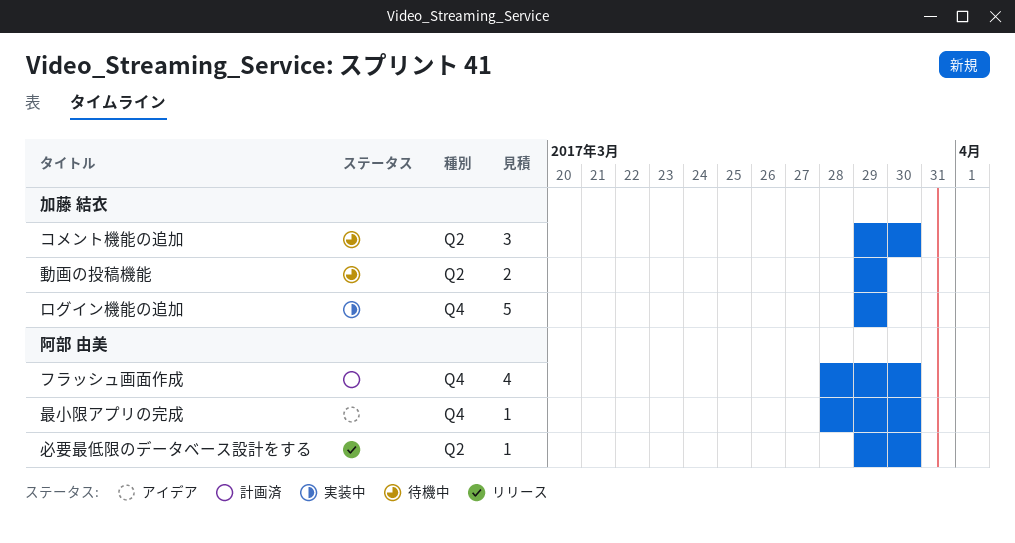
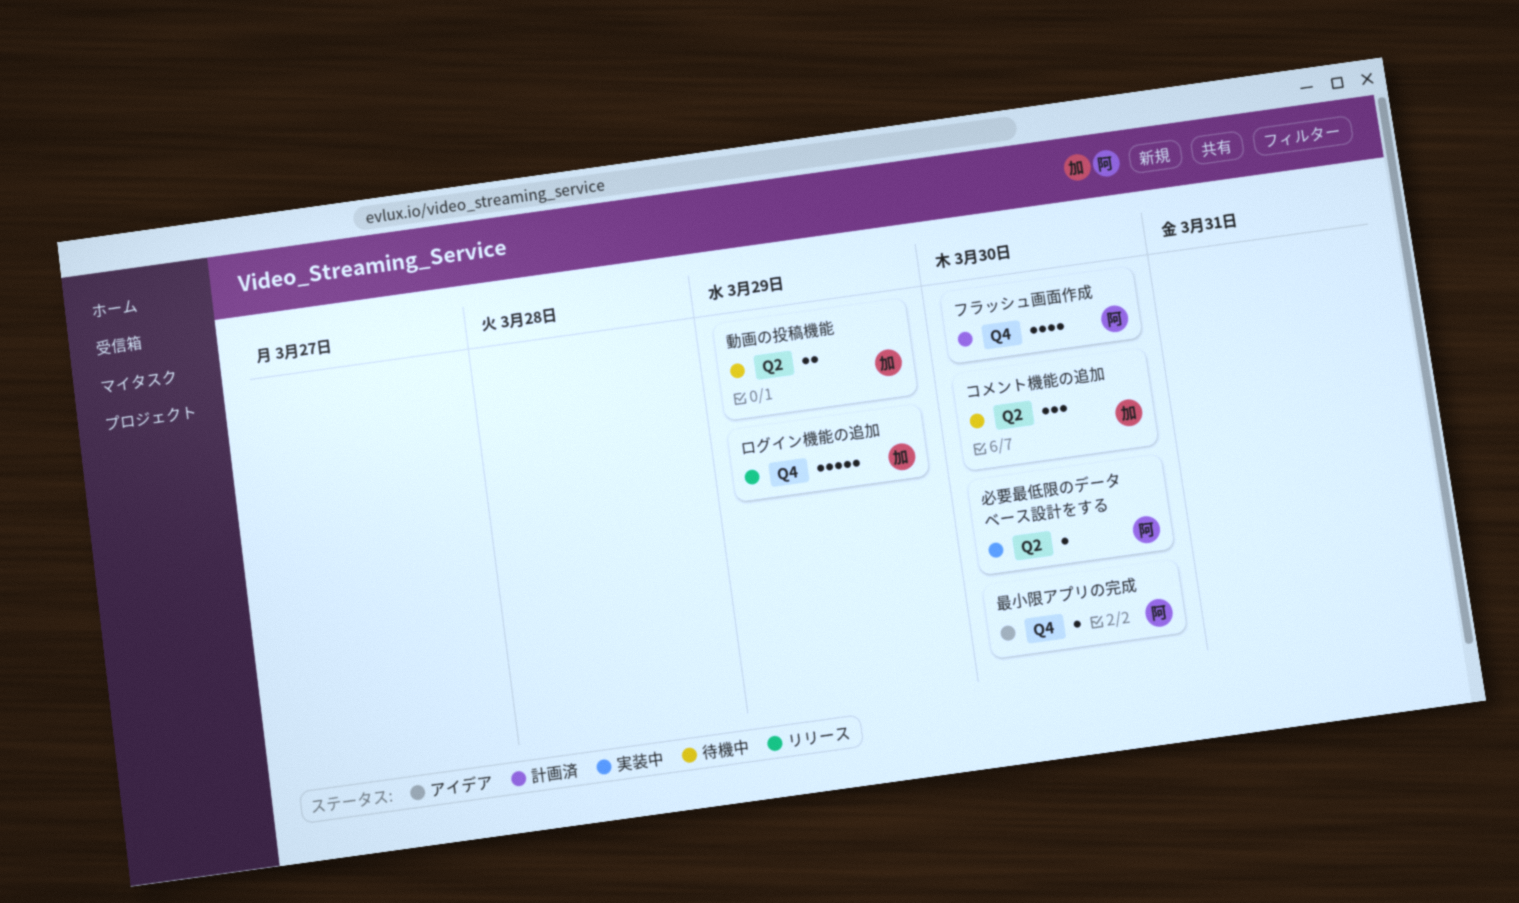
ログイン機能の追加, status: 実装中 -> リリース
必要最低限のデータベース設計をする, status: リリース -> 実装中

